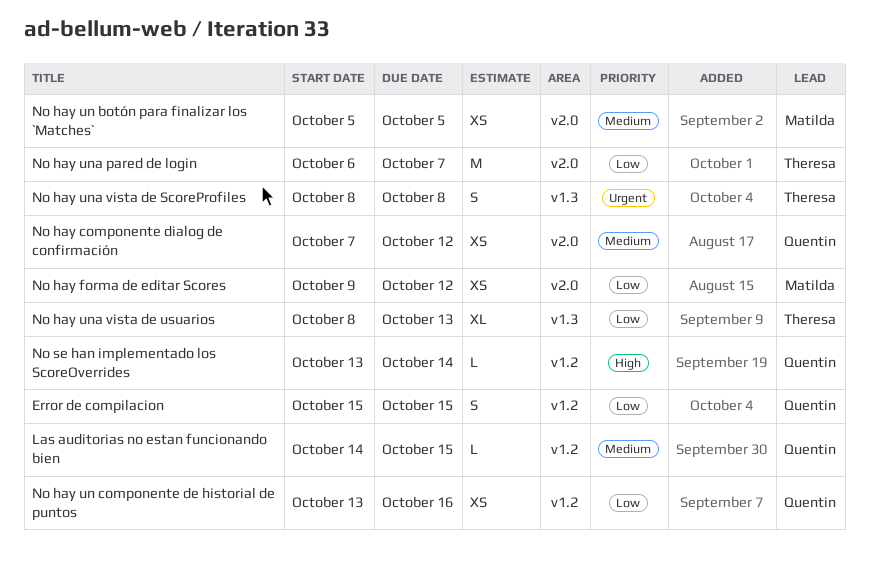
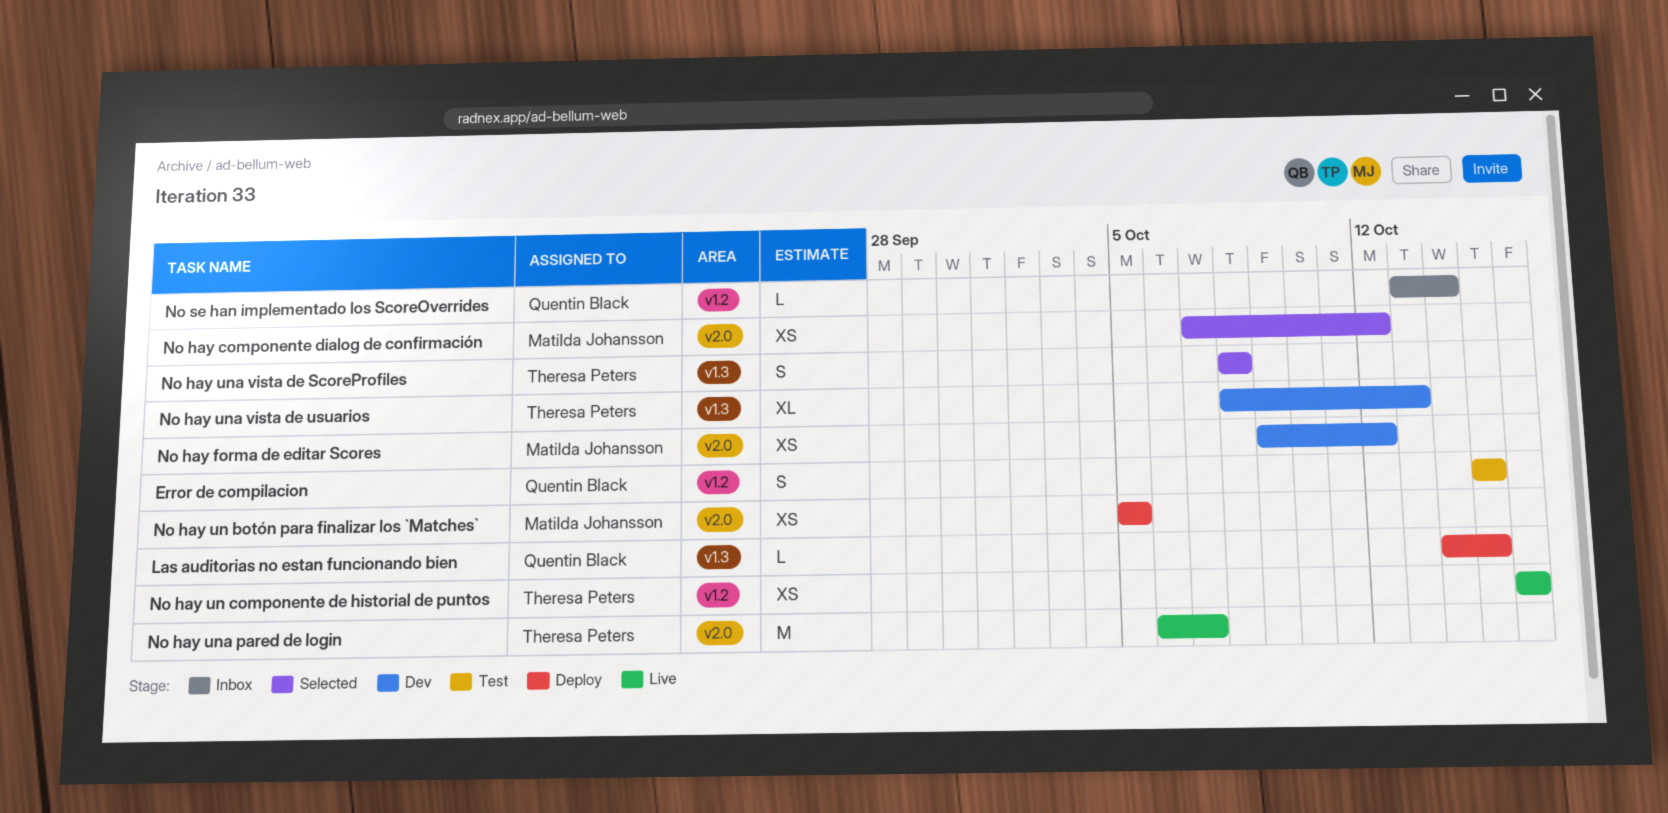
Las auditorias no estan funcionando bien, label: v1.2 -> v1.3
No hay componente dialog de confirmación, owner: Quentin Black -> Matilda Johansson
No hay un componente de historial de puntos, owner: Quentin Black -> Theresa Peters
No hay un componente de historial de puntos, start: Oct 13 -> Oct 16

